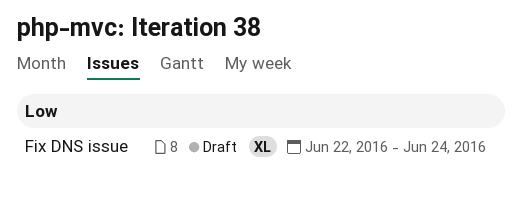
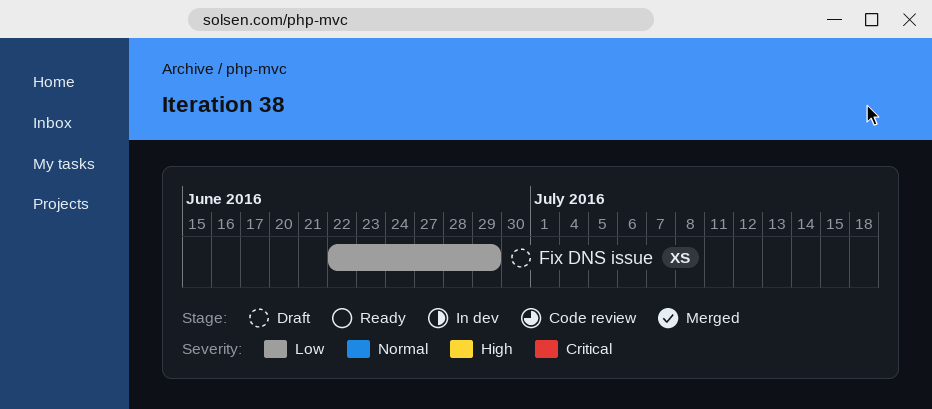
Fix DNS issue, estimate: XL -> XS
Fix DNS issue, due: Jun 24 -> Jun 29

